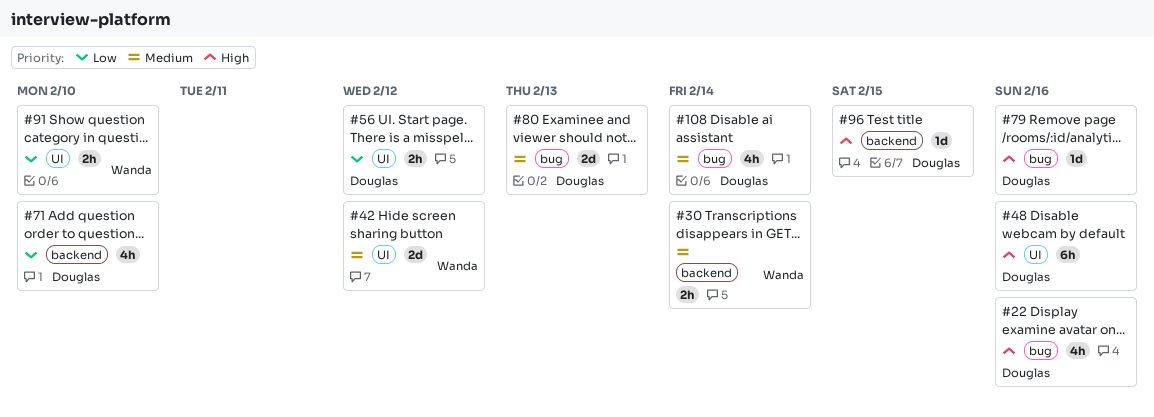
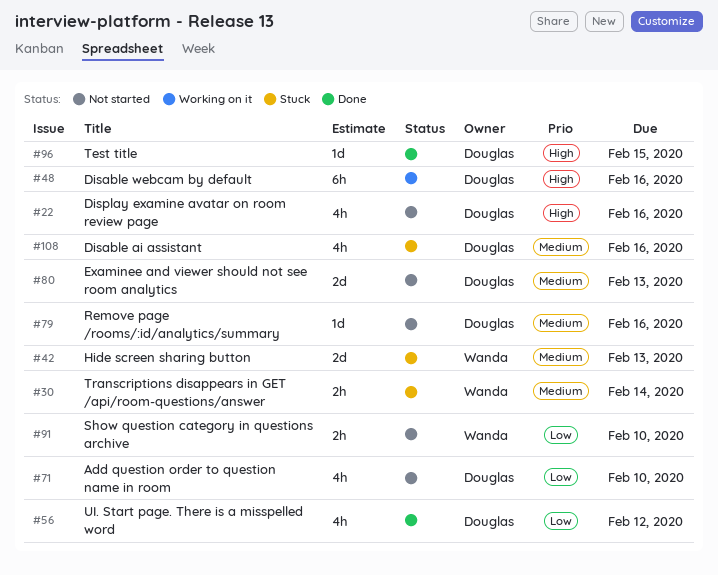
#42, due: Feb 12 -> Feb 13
#56, estimate: 2h -> 4h
#79, priority: High -> Medium
#108, due: Feb 14 -> Feb 16

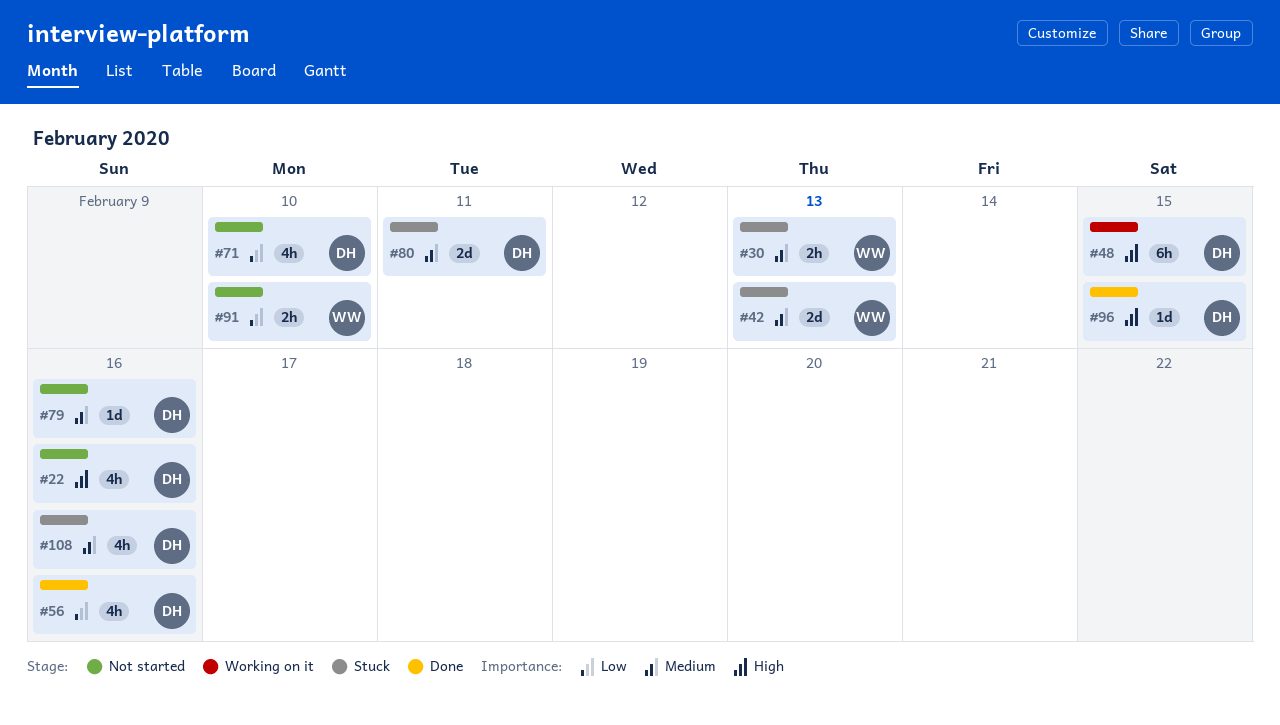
#30, due: Feb 14 -> Feb 13
#48, due: Feb 16 -> Feb 15
#56, due: Feb 12 -> Feb 16
#80, status: Not started -> Stuck
#80, due: Feb 13 -> Feb 11

